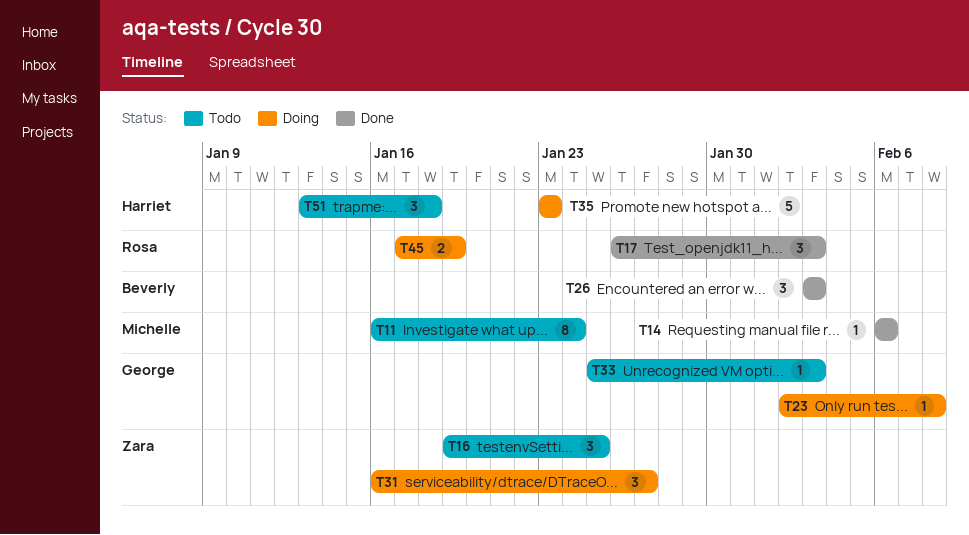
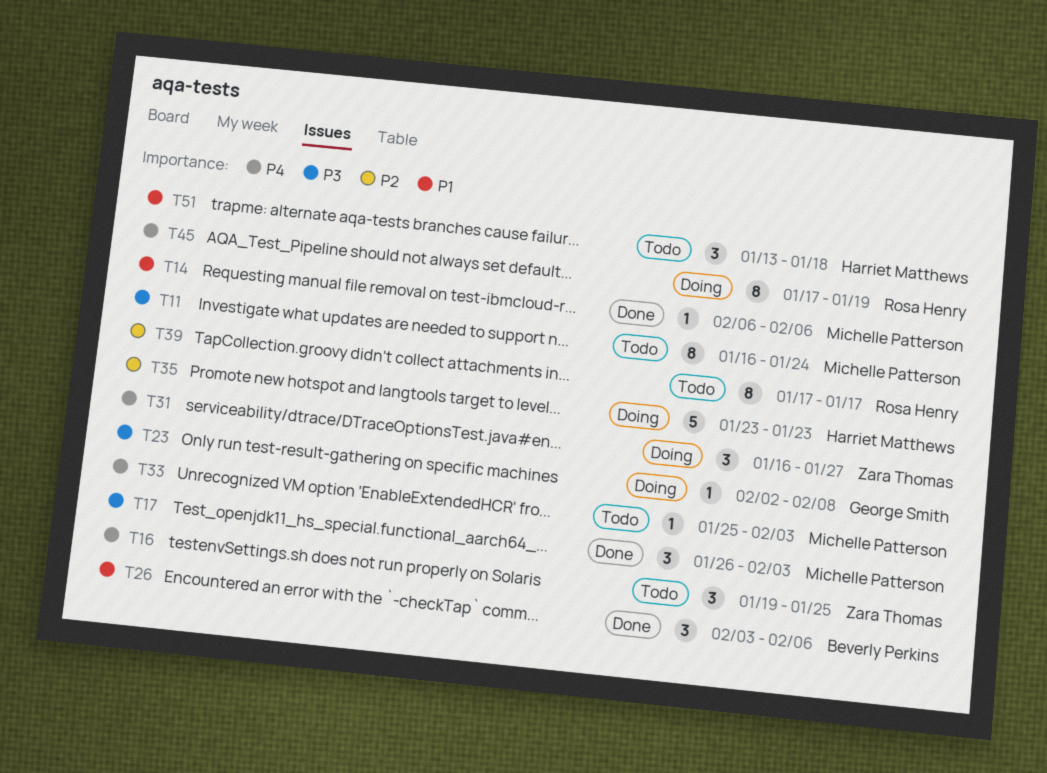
T17, owner: Rosa Henry -> Michelle Patterson
T26, due: Feb 3 -> Feb 6
T33, owner: George Smith -> Michelle Patterson
T39: none -> present
T45, estimate: 2 -> 8

